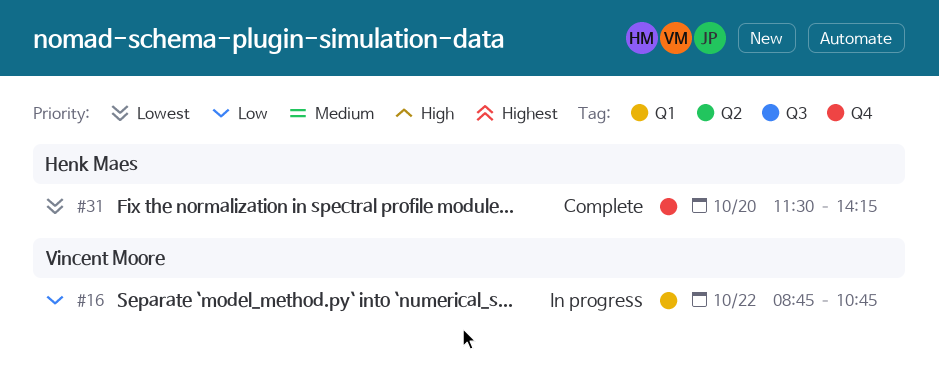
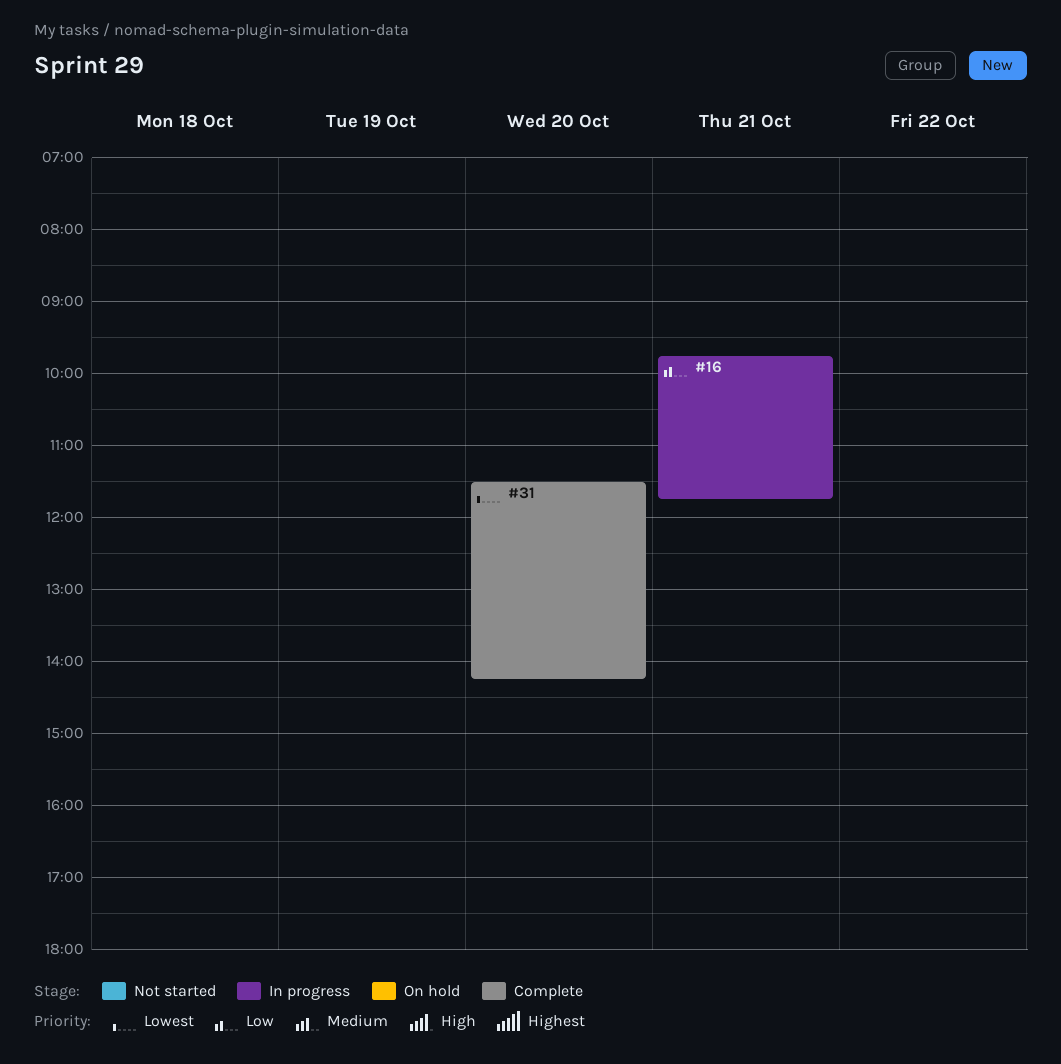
#16, day: Oct 22 -> Oct 21
#16, begins: 08:45 -> 09:45
#16, ends: 10:45 -> 11:45

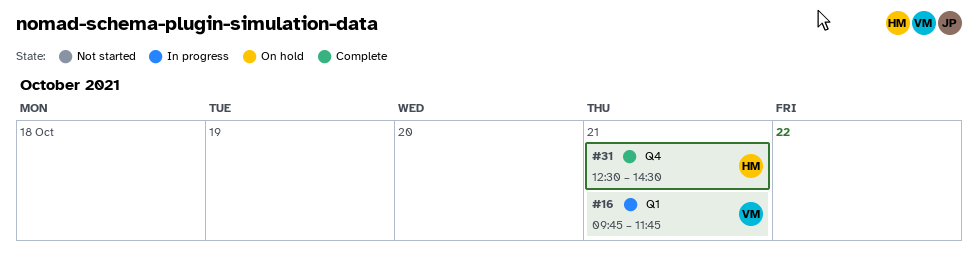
#31, day: Oct 20 -> Oct 21
#31, begins: 11:30 -> 12:30
#31, ends: 14:15 -> 14:30

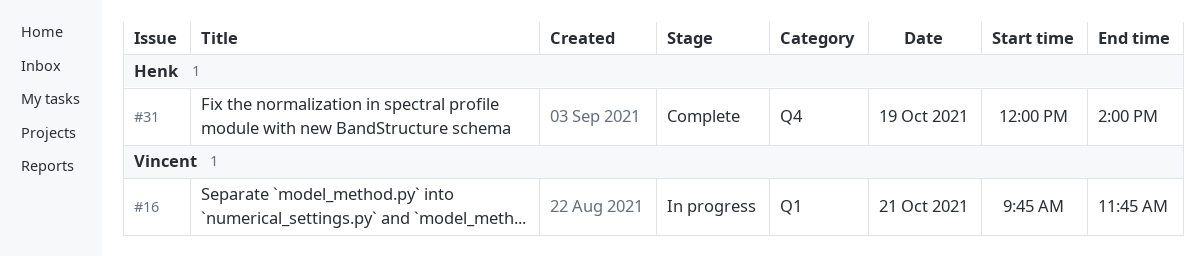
#31, day: Oct 21 -> Oct 19
#31, begins: 12:30 -> 12:00
#31, ends: 14:30 -> 14:00

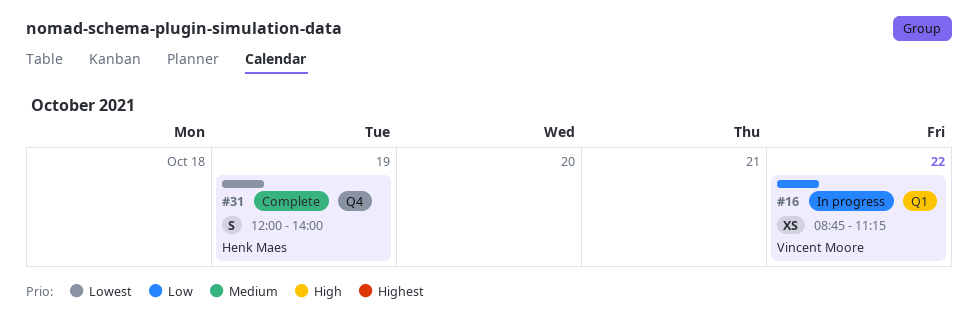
#16, day: Oct 21 -> Oct 22
#16, begins: 09:45 -> 08:45
#16, ends: 11:45 -> 11:15

